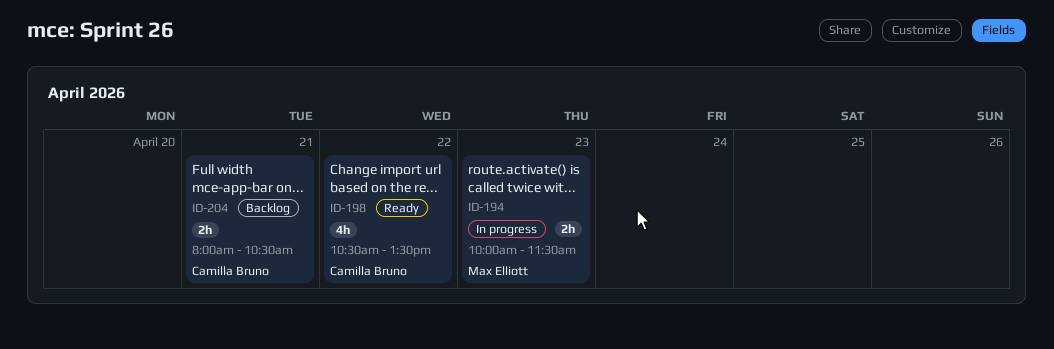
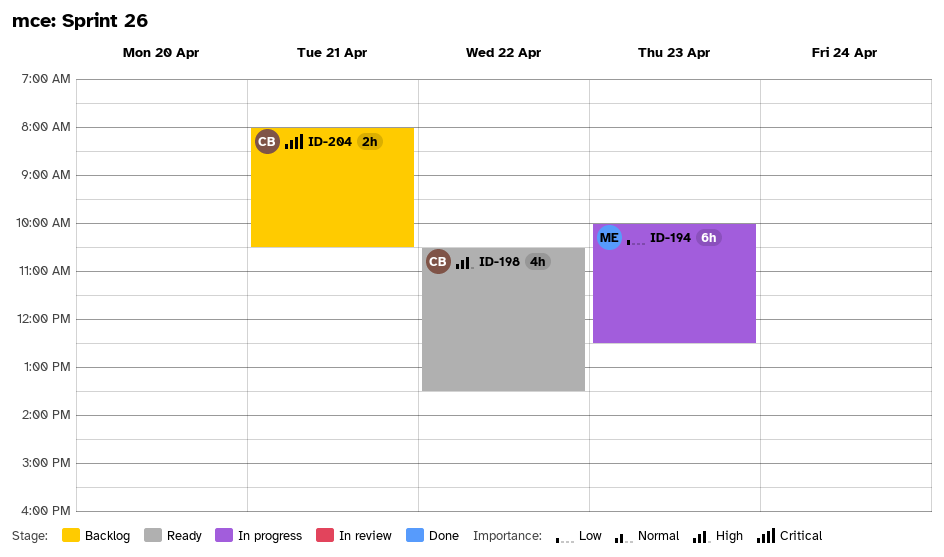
ID-194, estimate: 2h -> 6h
ID-194, ends: 11:30 -> 12:30

